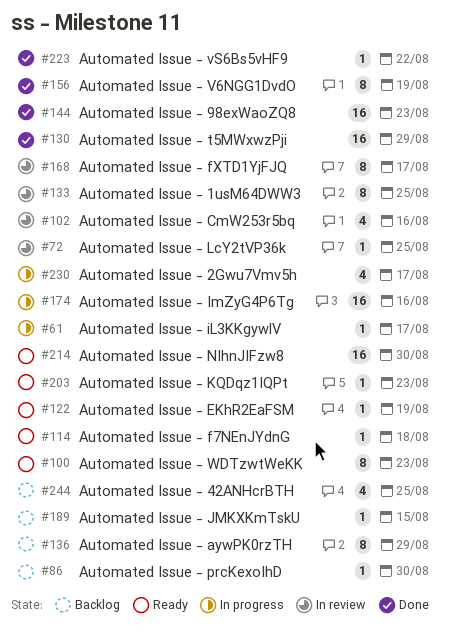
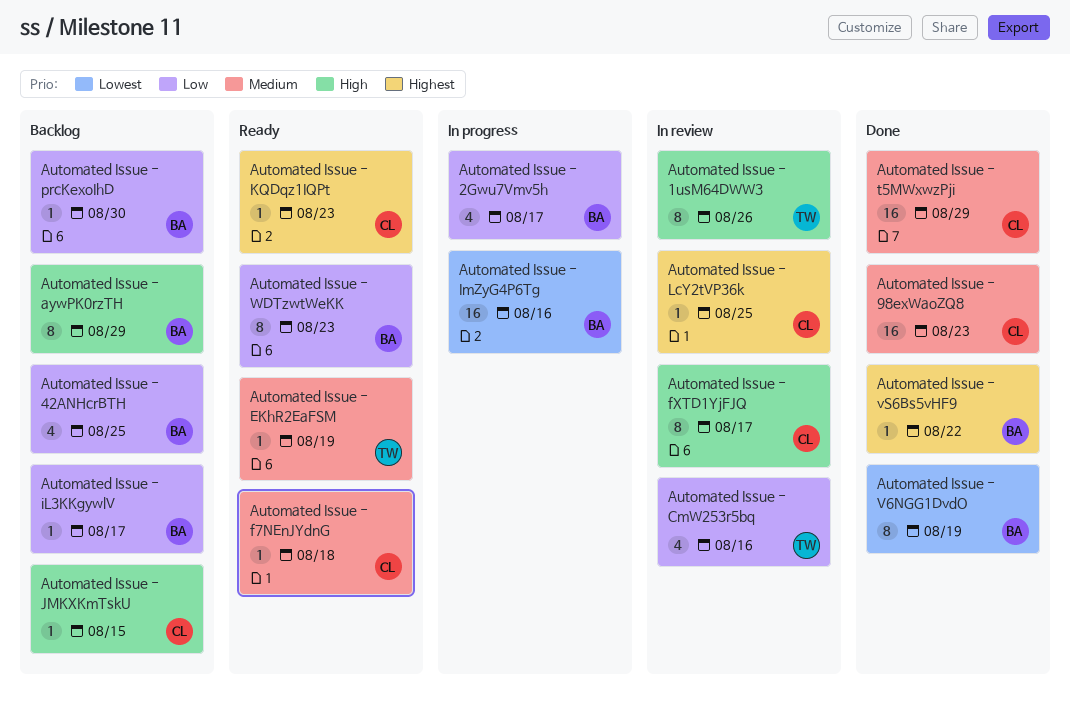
Automated Issue - 1usM64DWW3, due: Aug 25 -> Aug 26
Automated Issue - iL3KKgywlV, status: In progress -> Backlog
Automated Issue - NIhnJIFzw8: present -> none

